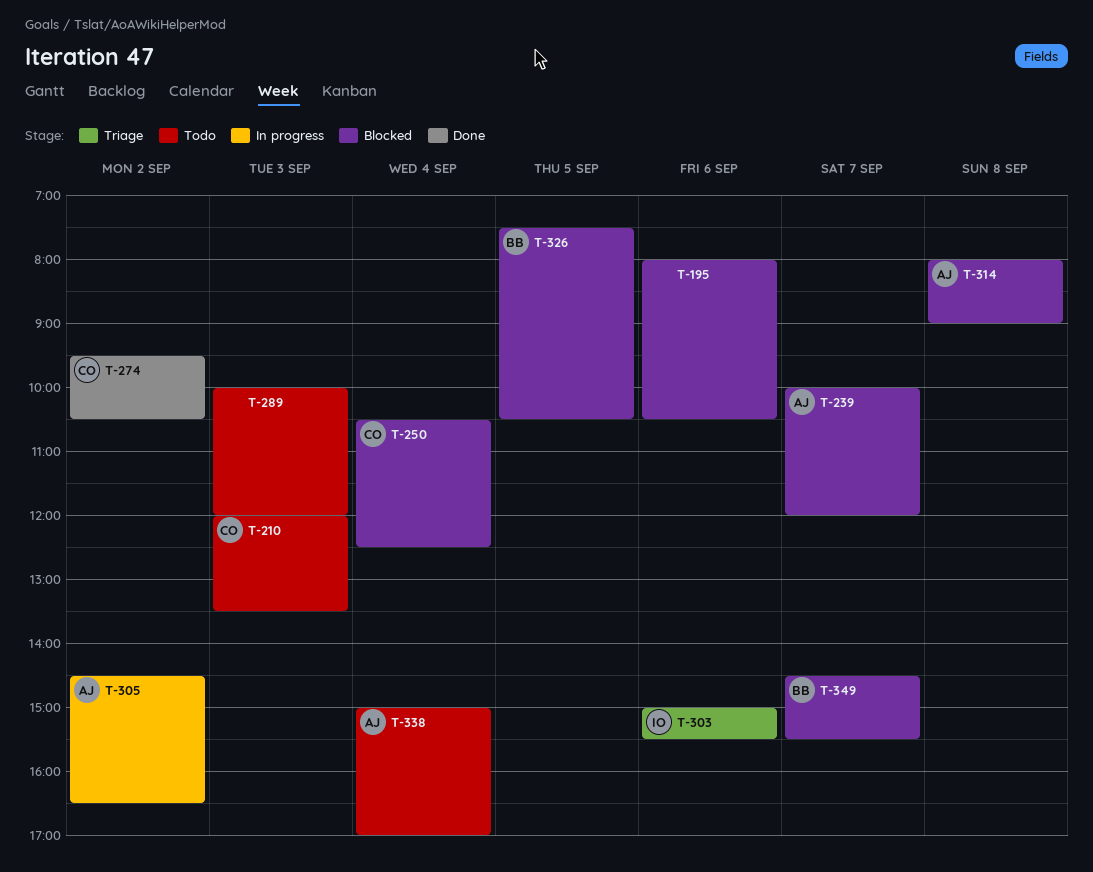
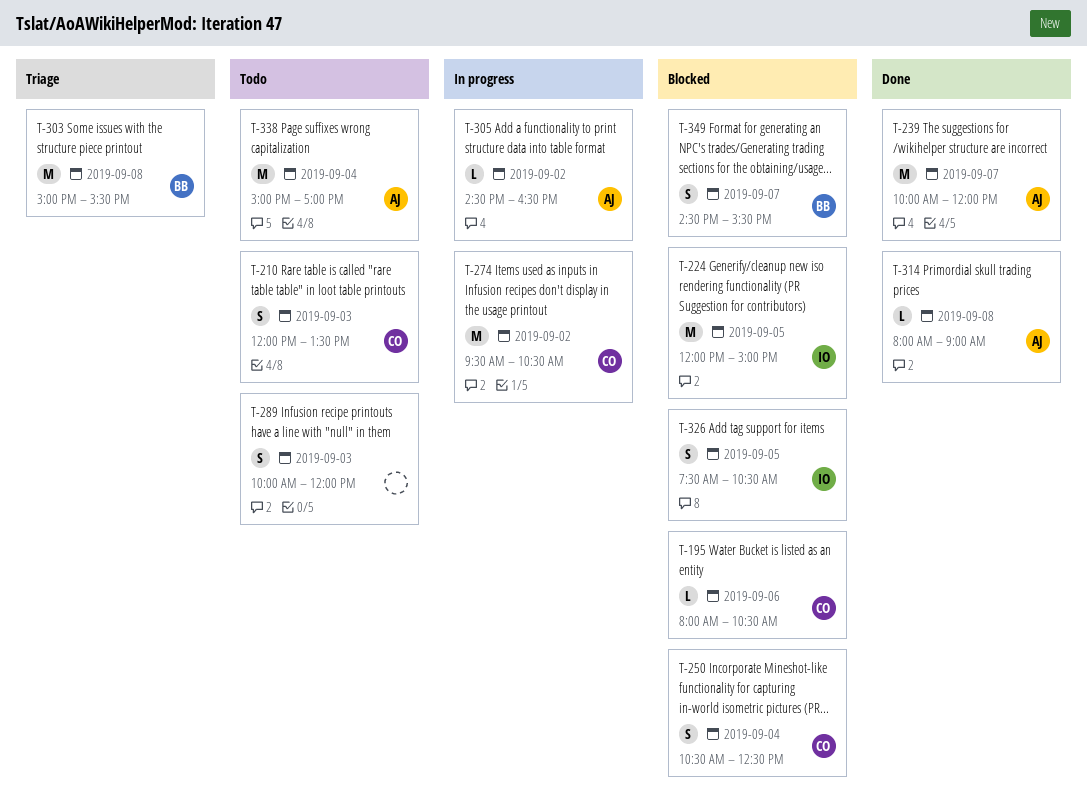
T-195, owner: none -> CO
T-224: none -> present
T-239, status: Blocked -> Done
T-274, status: Done -> In progress
T-303, owner: IO -> BB
T-303, day: Sep 6 -> Sep 8
T-314, status: Blocked -> Done
T-326, owner: BB -> IO

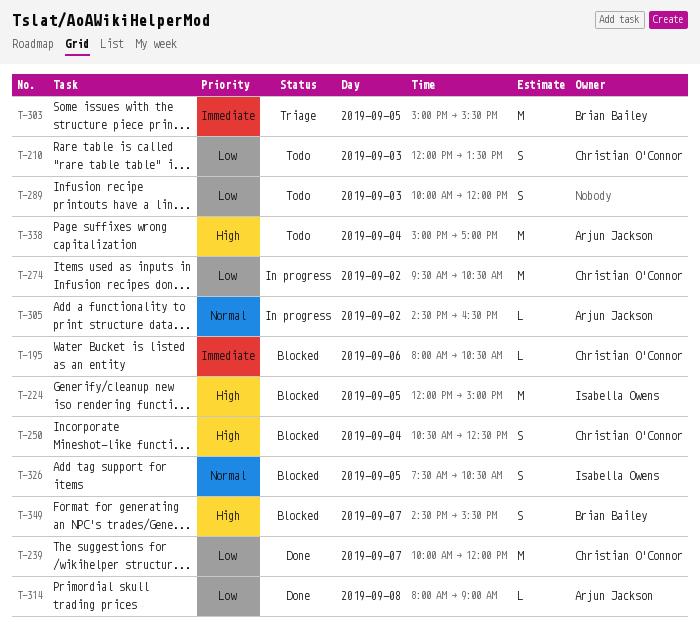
T-239, owner: Arjun Jackson -> Christian O'Connor
T-303, day: Sep 8 -> Sep 5

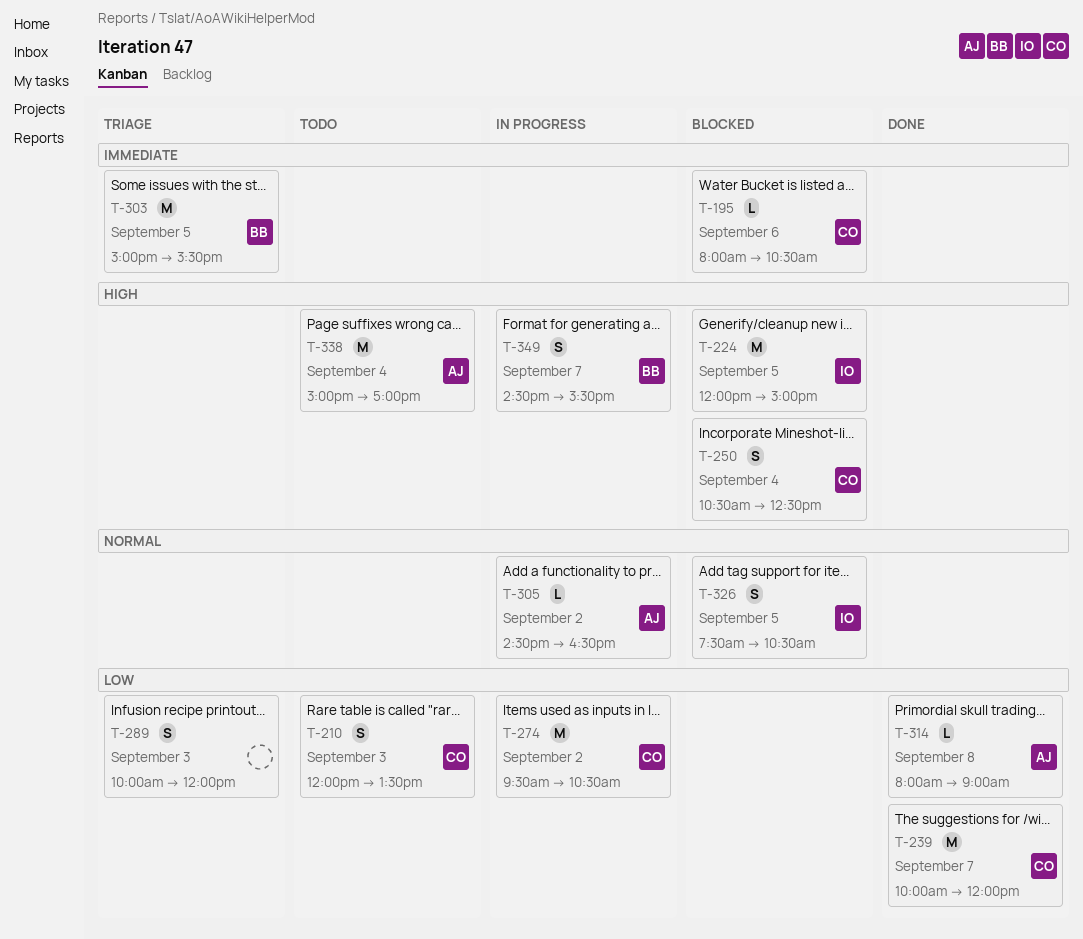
T-289, status: Todo -> Triage
T-349, status: Blocked -> In progress

